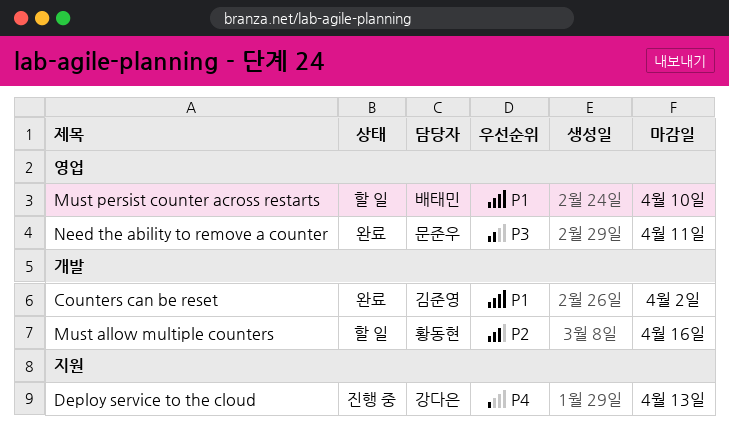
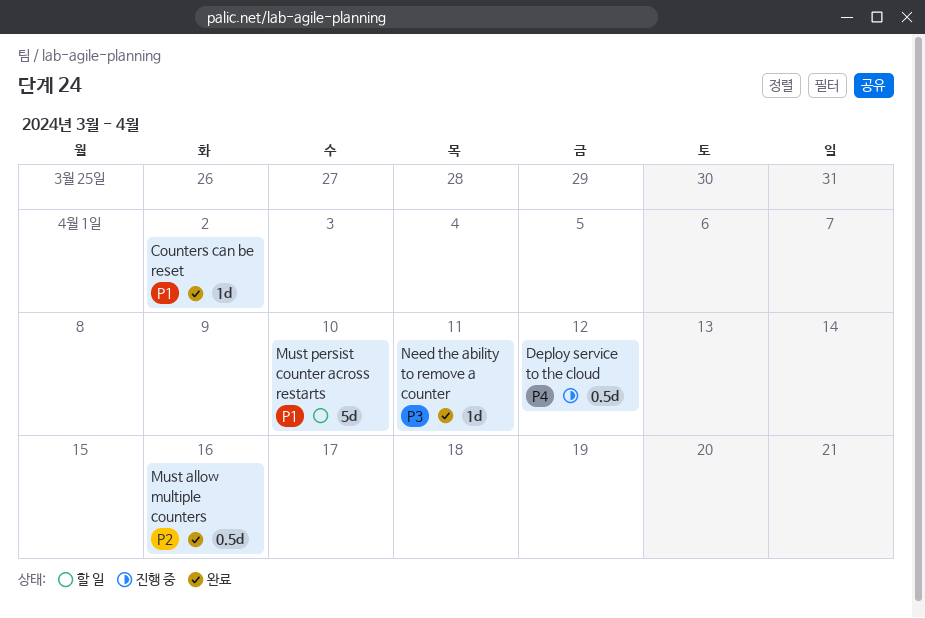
Deploy service to the cloud, due: Apr 13 -> Apr 12
Must allow multiple counters, status: 할 일 -> 완료

